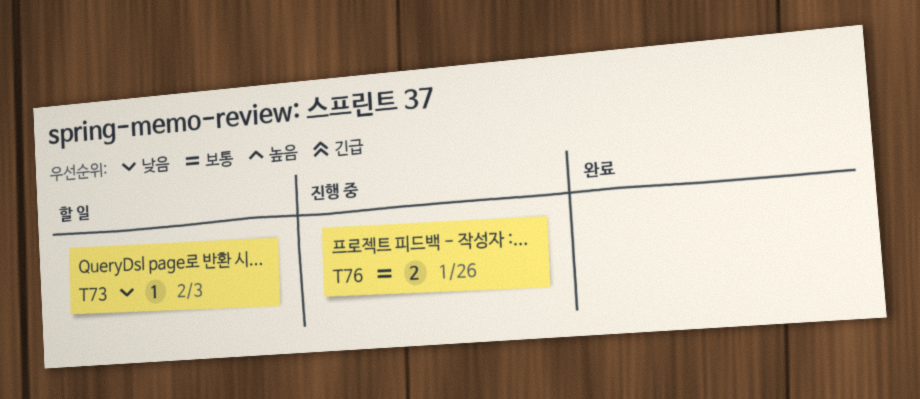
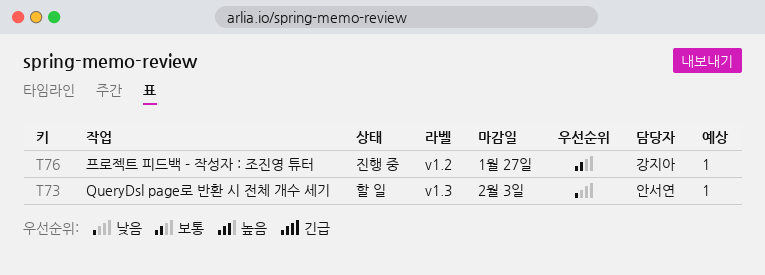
T76, estimate: 2 -> 1
T76, due: Jan 26 -> Jan 27

